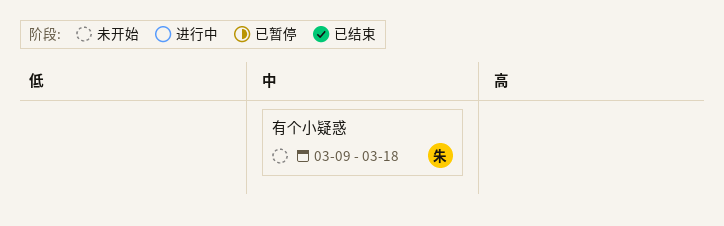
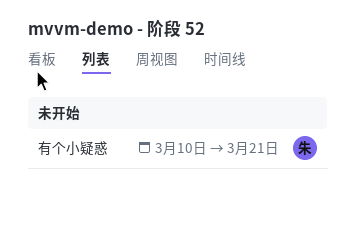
有个小疑惑, start: Mar 9 -> Mar 10
有个小疑惑, due: Mar 18 -> Mar 21

